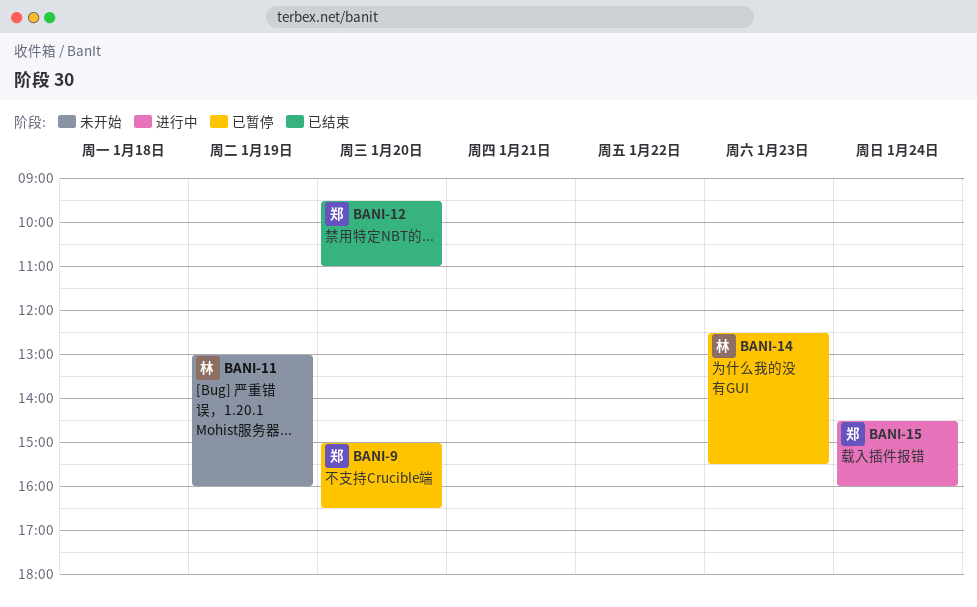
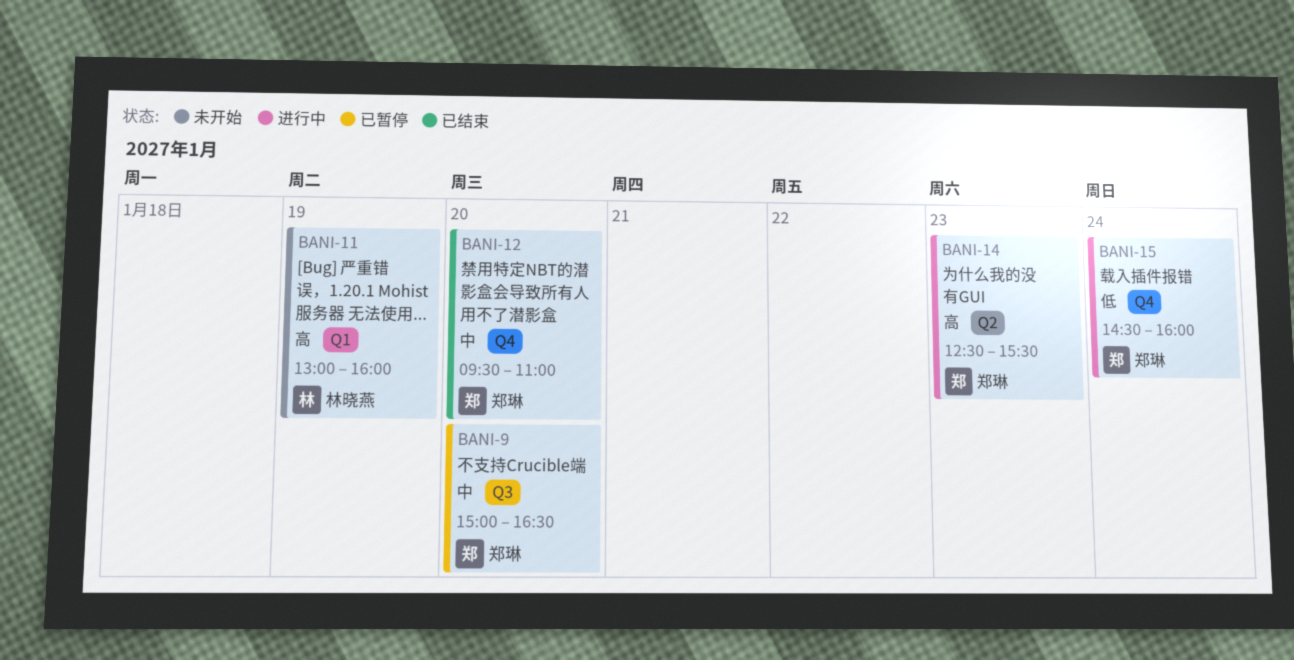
BANI-14, status: 已暂停 -> 进行中
BANI-14, owner: 林晓燕 -> 郑琳

